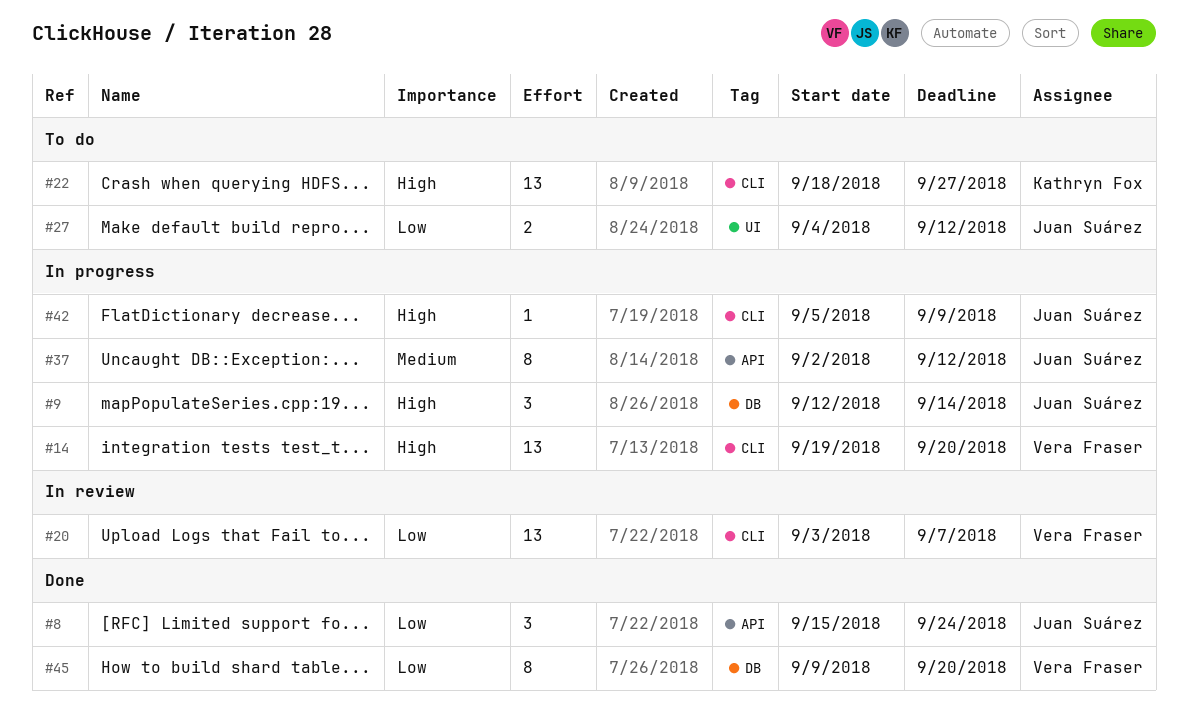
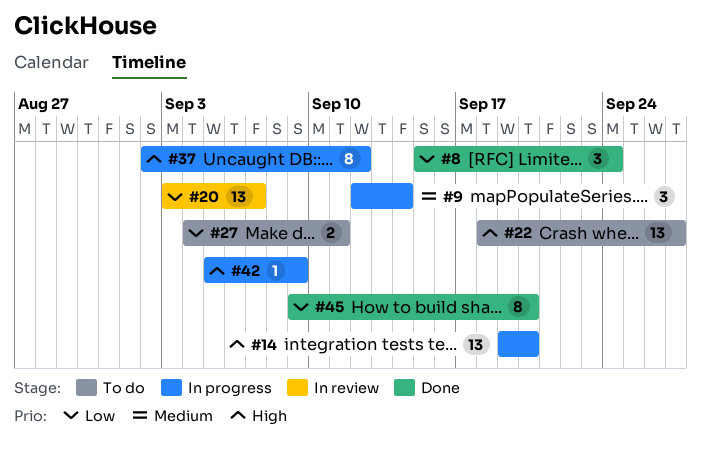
#9, priority: High -> Medium
#27, due: Sep 12 -> Sep 11
#37, priority: Medium -> High

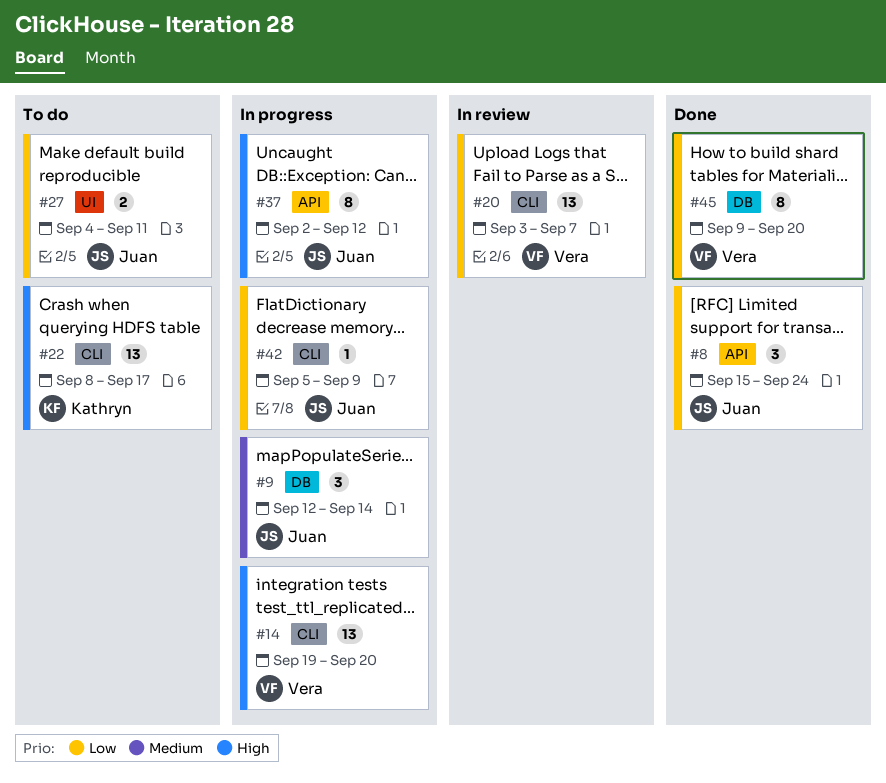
#22, start: Sep 18 -> Sep 8
#22, due: Sep 27 -> Sep 17
#42, priority: High -> Low

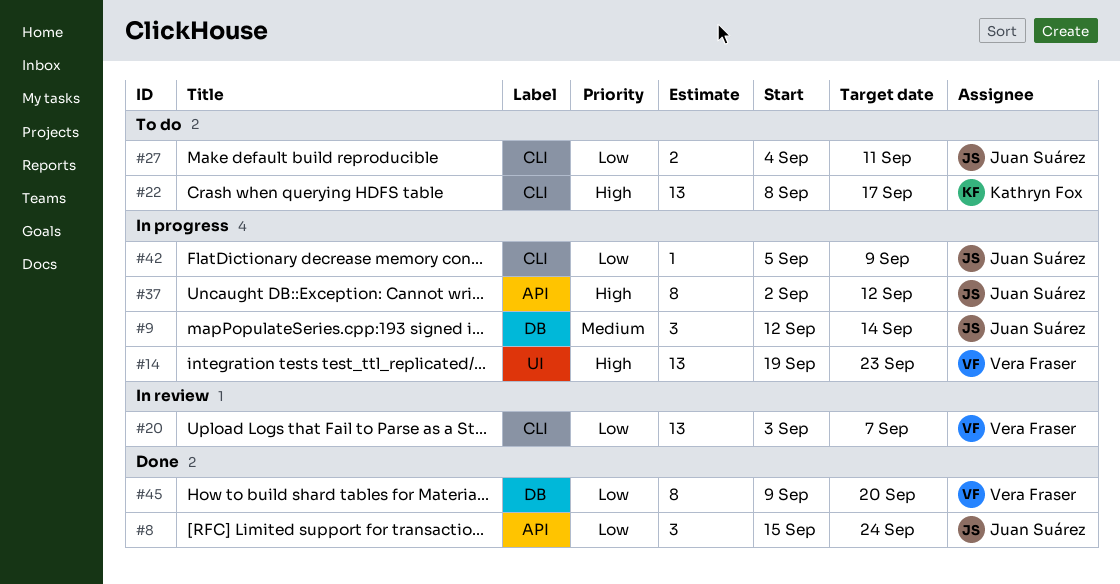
#14, label: CLI -> UI
#14, due: Sep 20 -> Sep 23
#27, label: UI -> CLI

